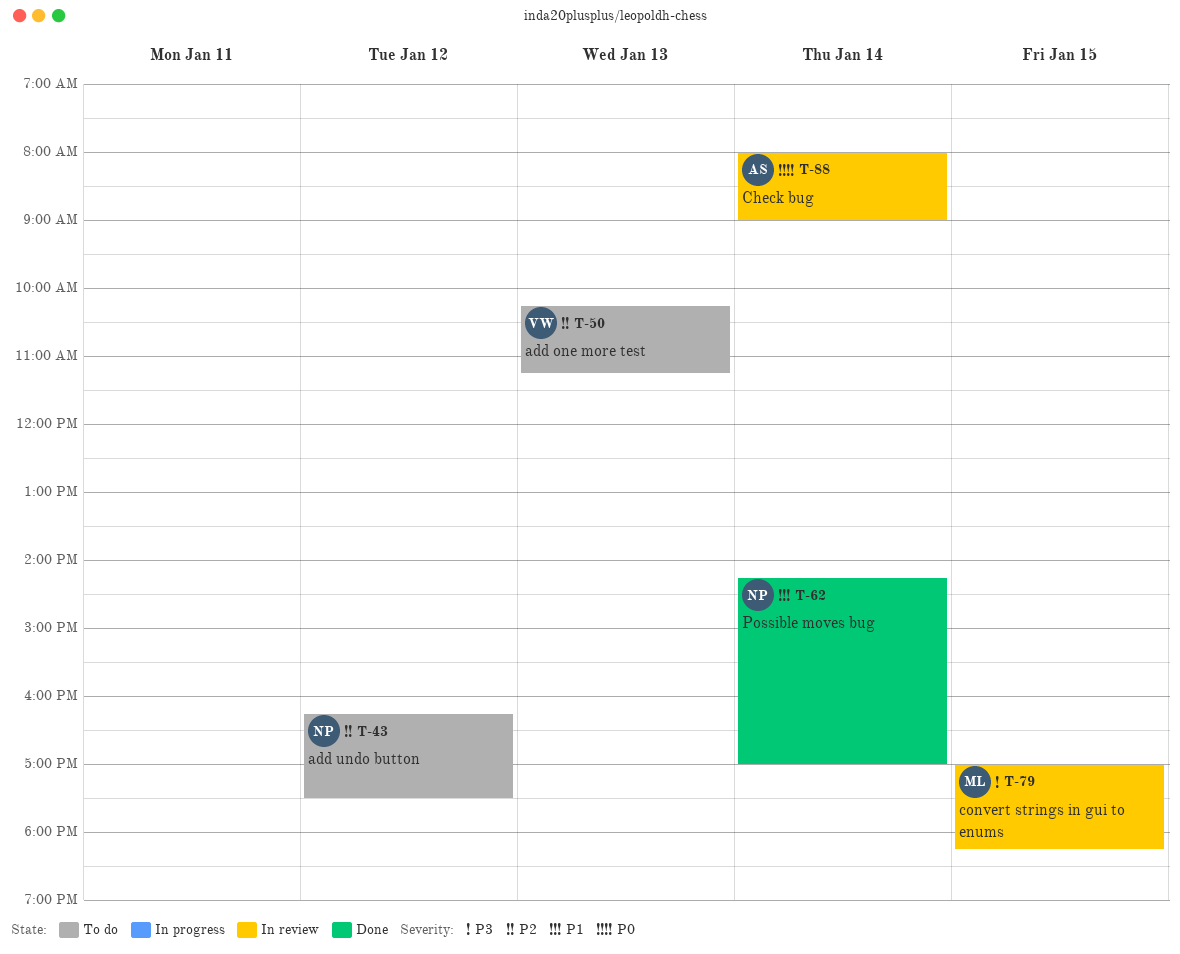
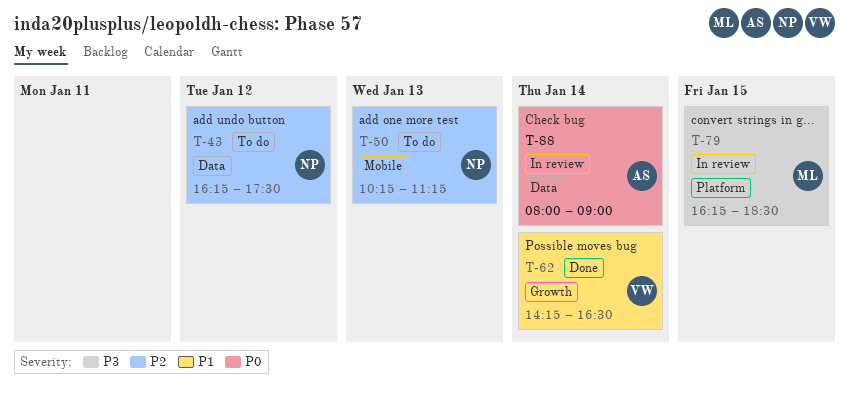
T-50, owner: VW -> NP
T-62, owner: NP -> VW
T-62, ends: 17:00 -> 16:30
T-79, begins: 17:00 -> 16:15
T-79, ends: 18:15 -> 18:30

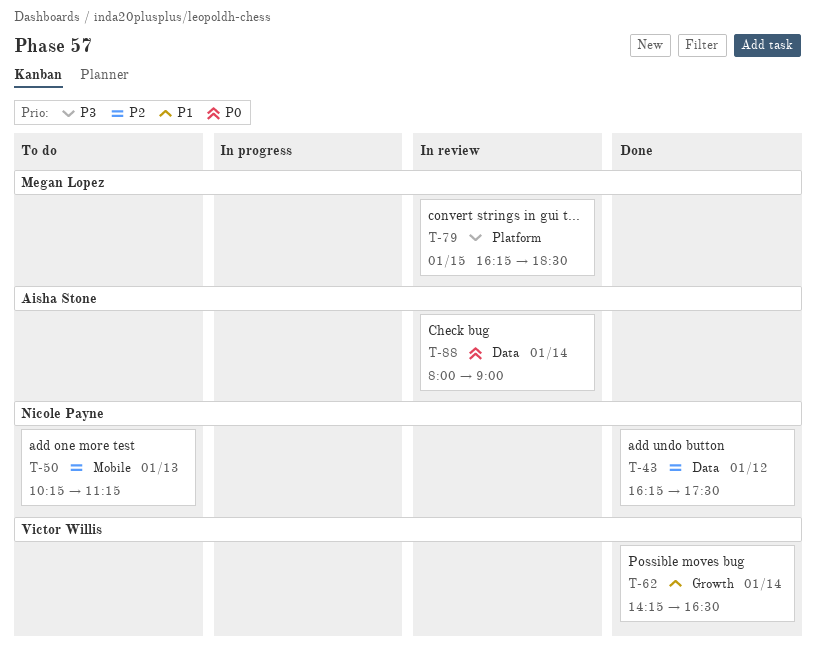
T-43, status: To do -> Done

